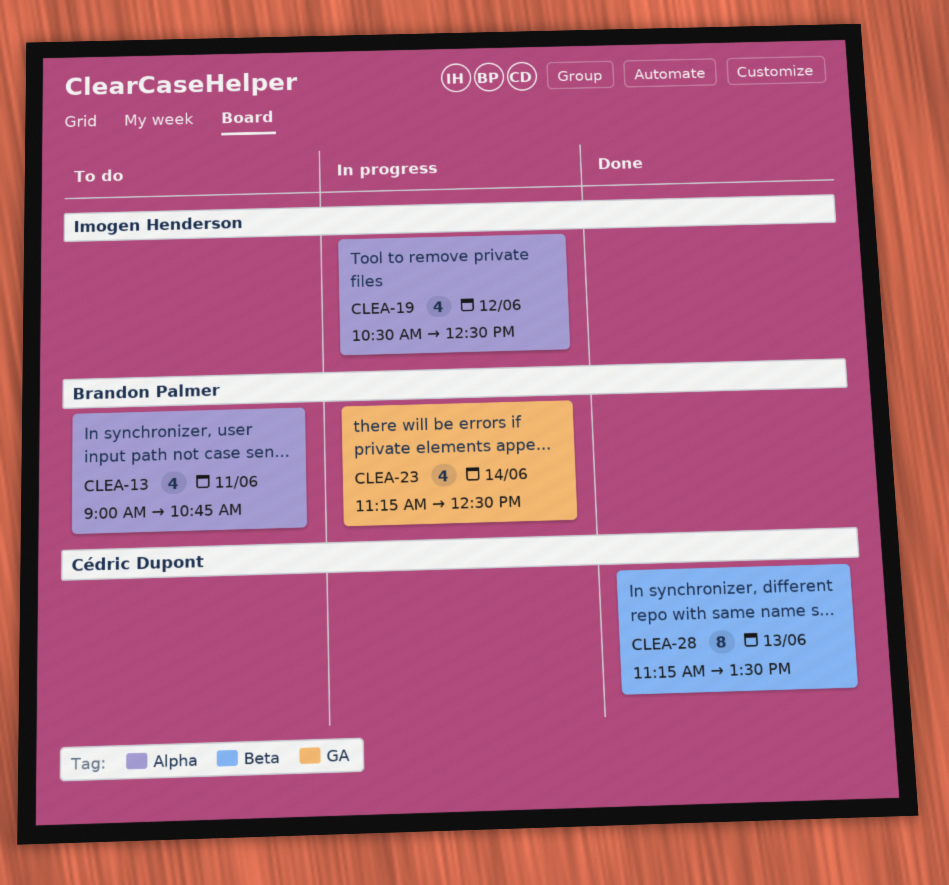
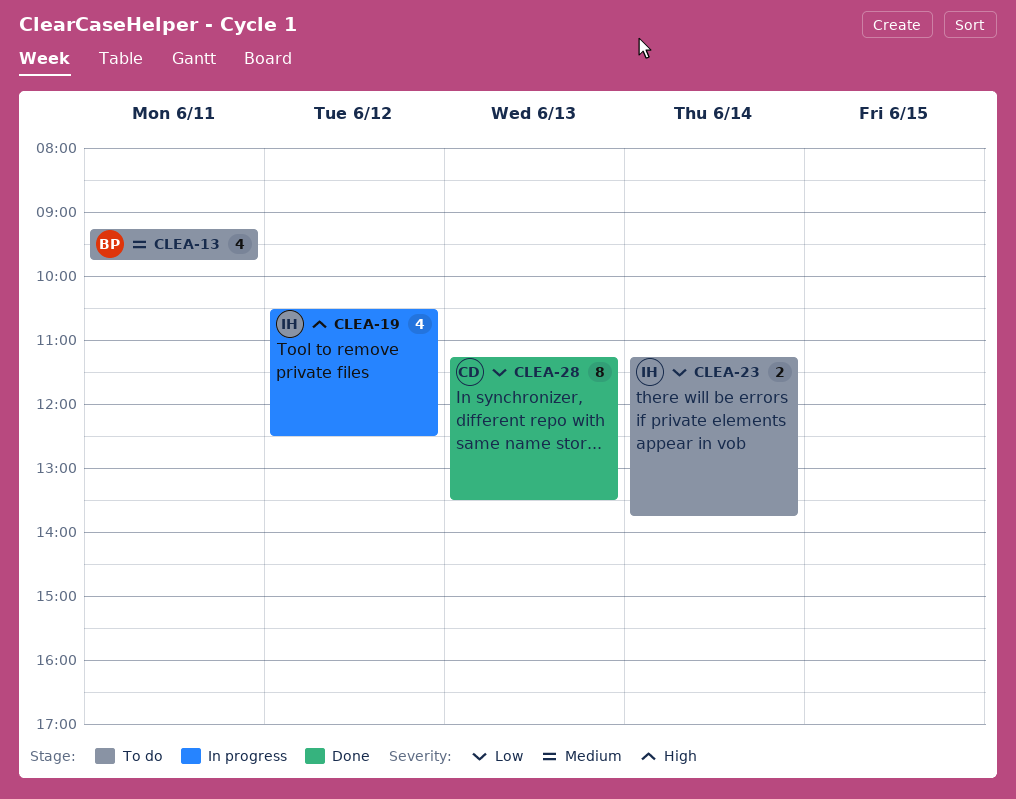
CLEA-13, begins: 09:00 -> 09:15
CLEA-13, ends: 10:45 -> 09:45
CLEA-23, status: In progress -> To do
CLEA-23, owner: Brandon Palmer -> Imogen Henderson
CLEA-23, estimate: 4 -> 2
CLEA-23, ends: 12:30 -> 13:45

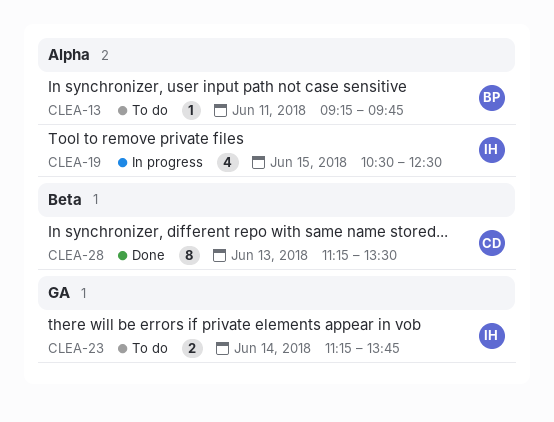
CLEA-13, estimate: 4 -> 1
CLEA-19, day: Jun 12 -> Jun 15

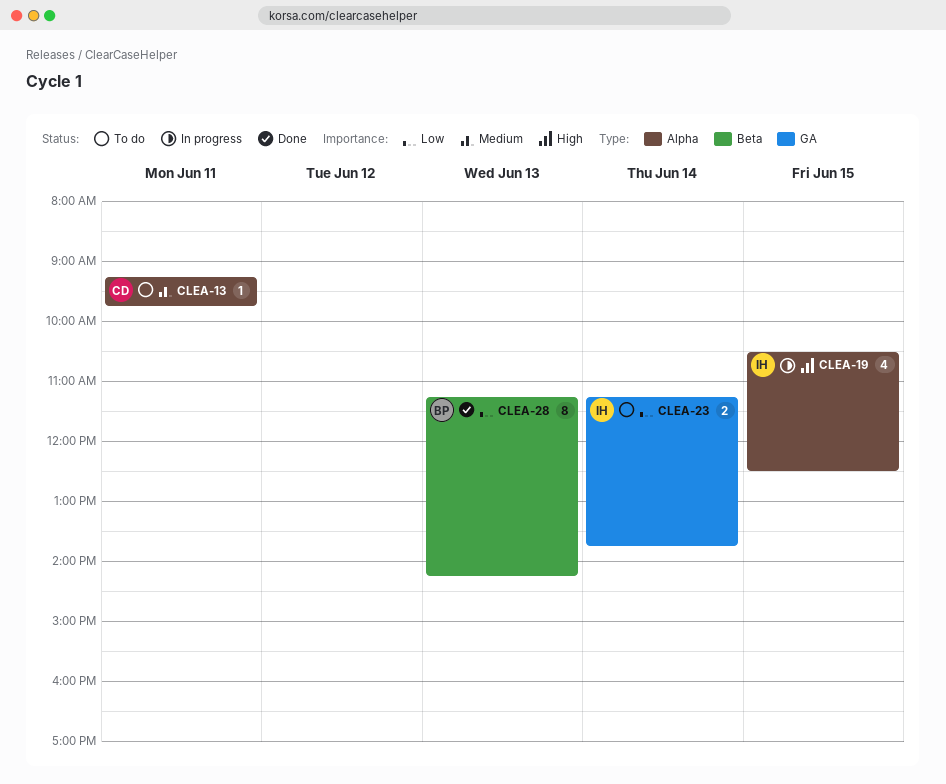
CLEA-13, owner: BP -> CD
CLEA-28, owner: CD -> BP
CLEA-28, ends: 13:30 -> 14:15

